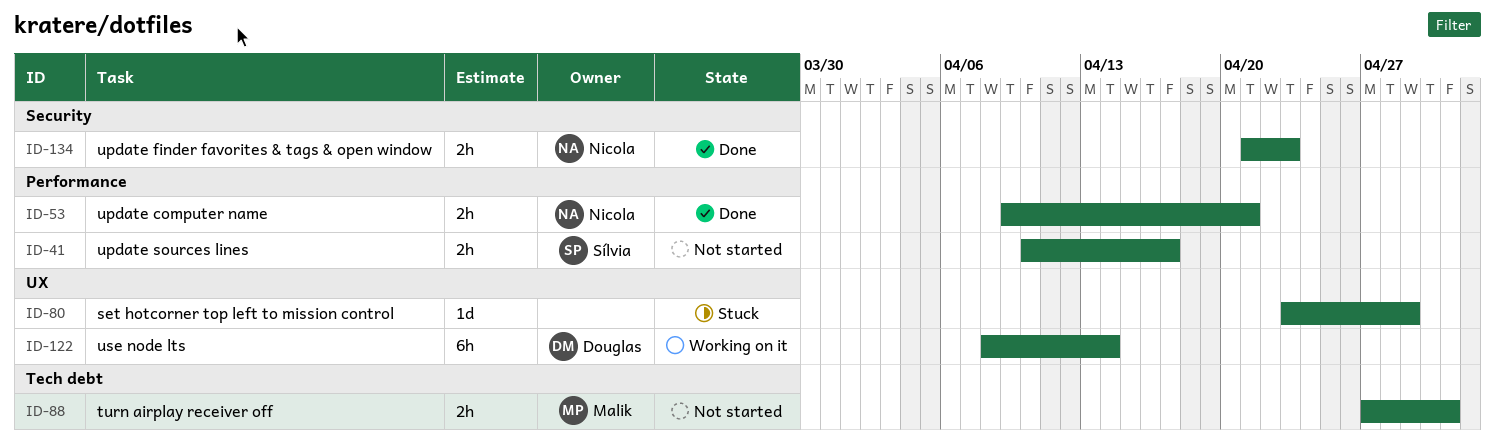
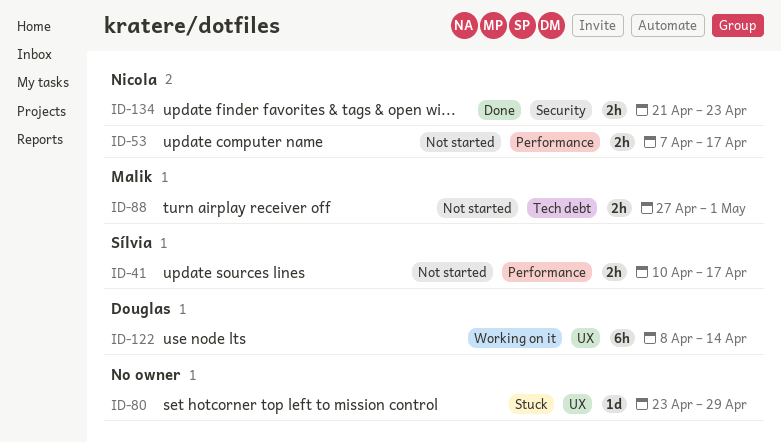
ID-53, status: Done -> Not started
ID-53, start: Apr 9 -> Apr 7
ID-53, due: Apr 21 -> Apr 17

